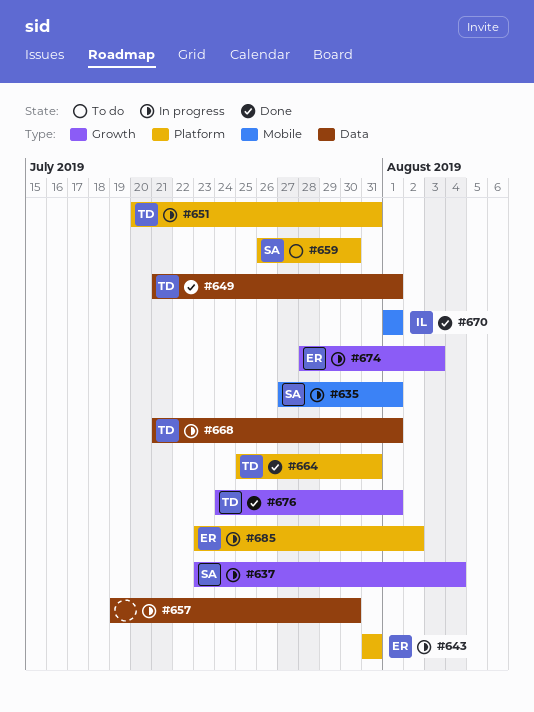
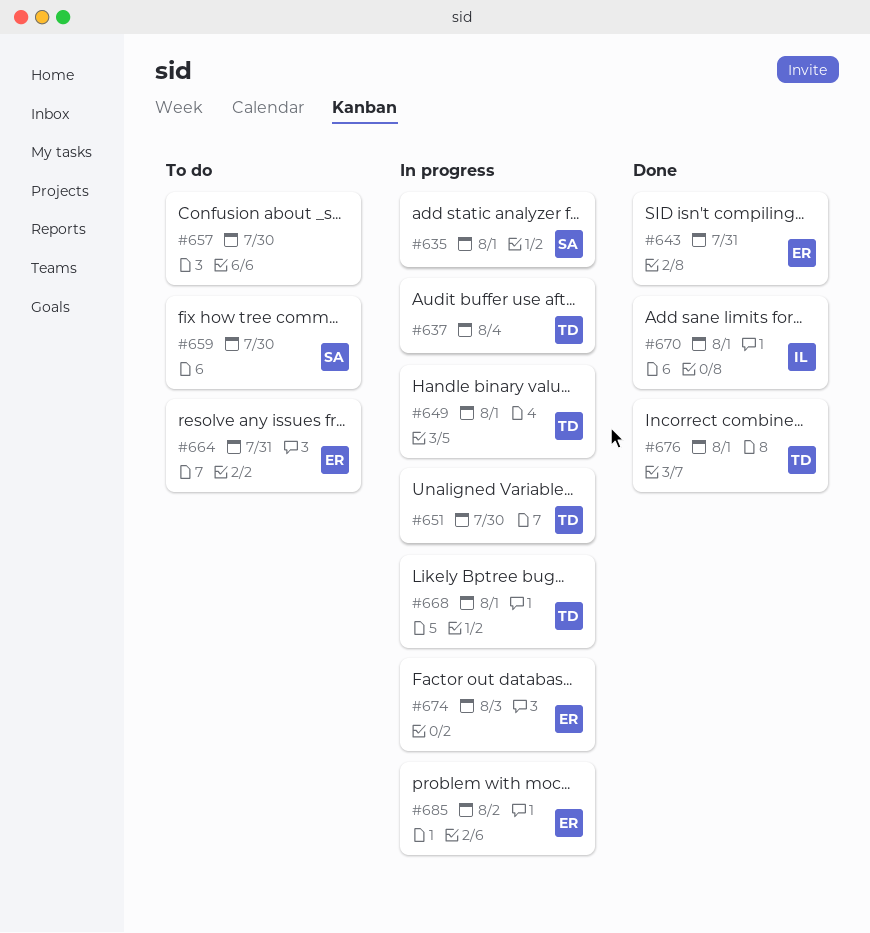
#637, owner: SA -> TD
#643, status: In progress -> Done
#649, status: Done -> In progress
#651, due: Jul 31 -> Jul 30
#657, status: In progress -> To do
#664, status: Done -> To do
#664, owner: TD -> ER

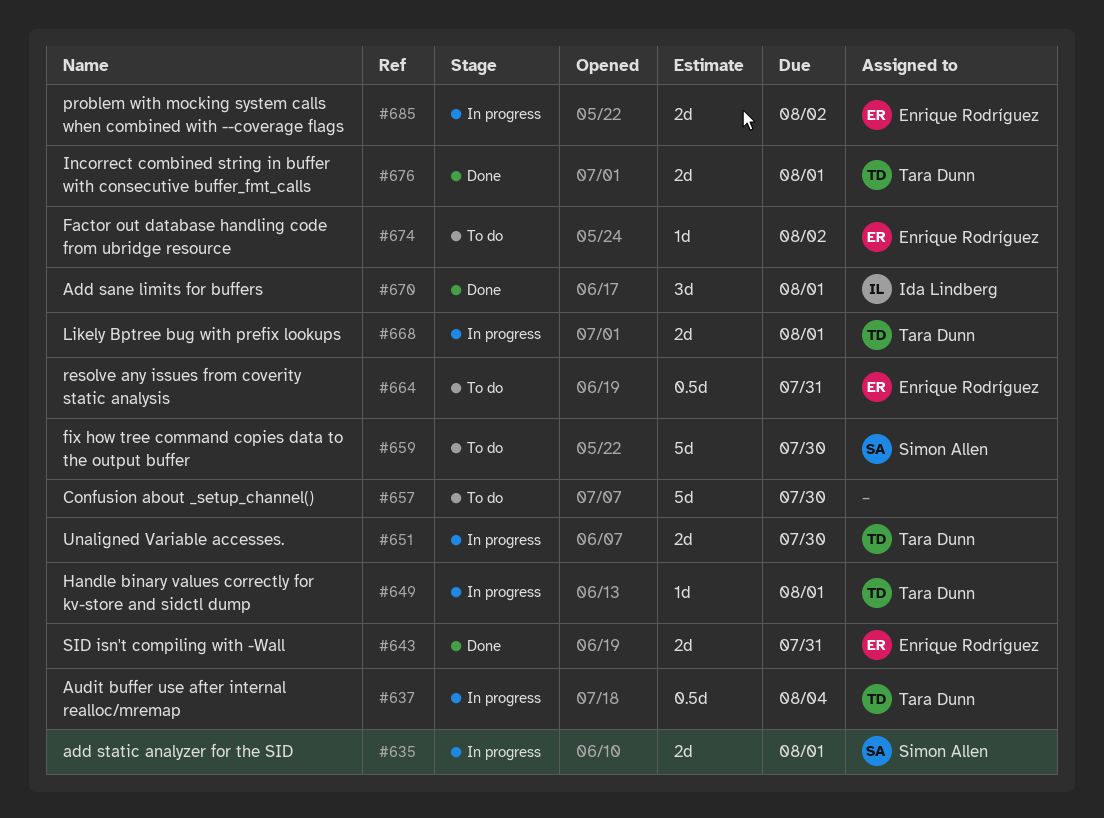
#674, status: In progress -> To do
#674, due: Aug 3 -> Aug 2

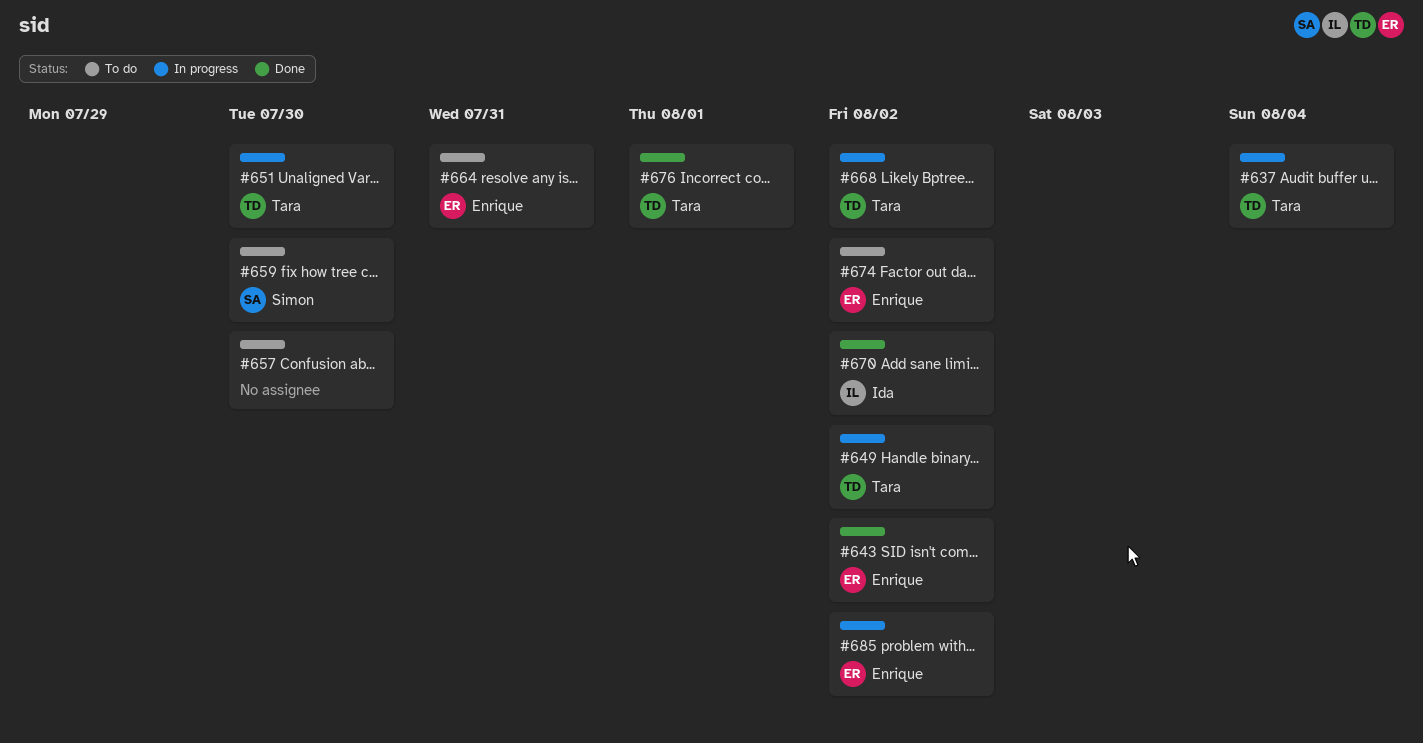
#635: present -> none
#643, due: Jul 31 -> Aug 2
#649, due: Aug 1 -> Aug 2
#668, due: Aug 1 -> Aug 2
#670, due: Aug 1 -> Aug 2

